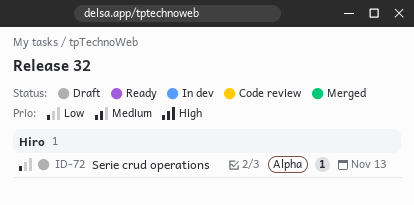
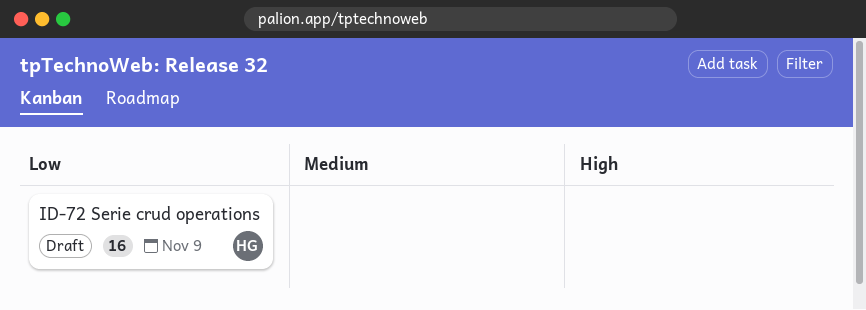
ID-72, estimate: 1 -> 16
ID-72, due: Nov 13 -> Nov 9

